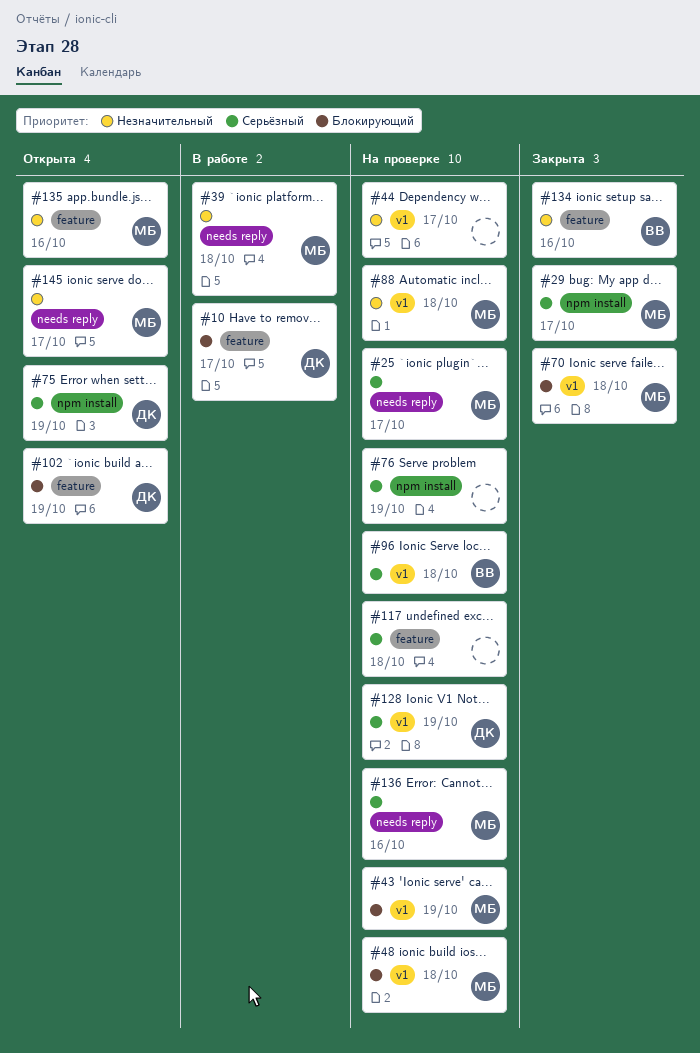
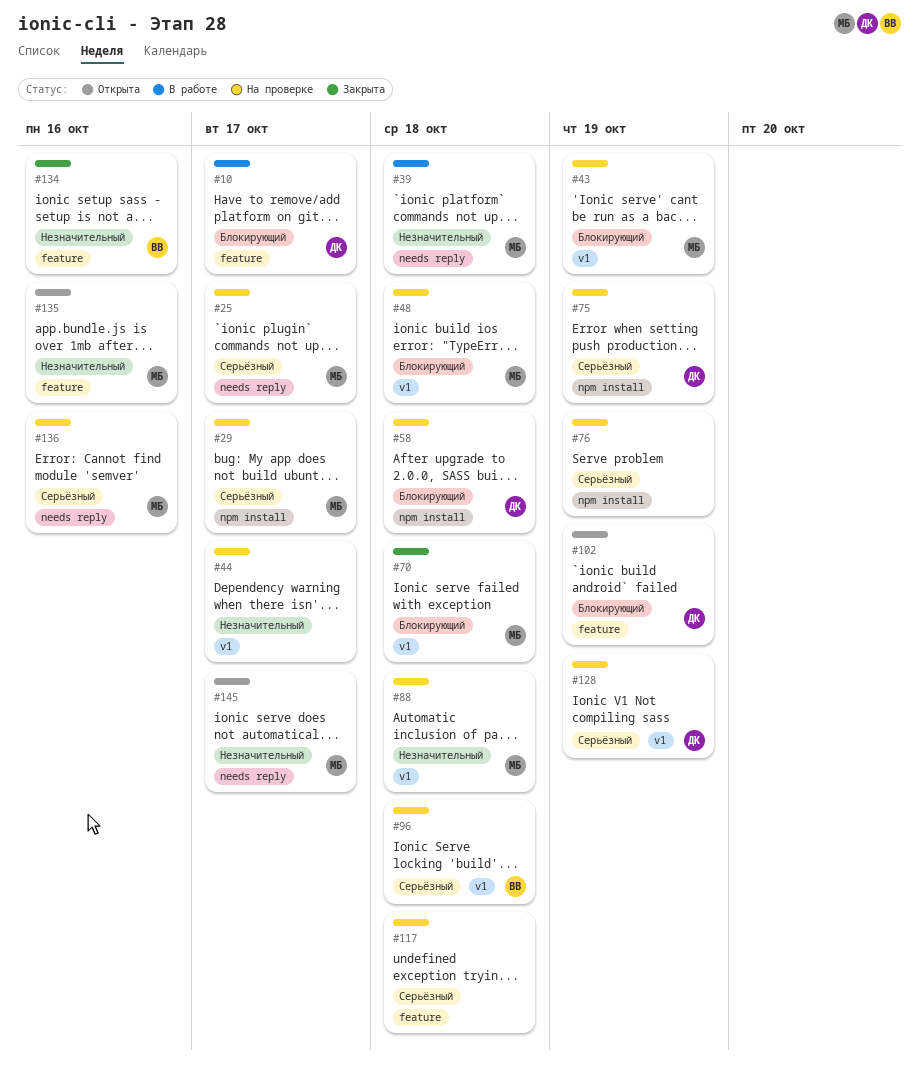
#29, status: Закрыта -> На проверке
#58: none -> present
#75, status: Открыта -> На проверке

